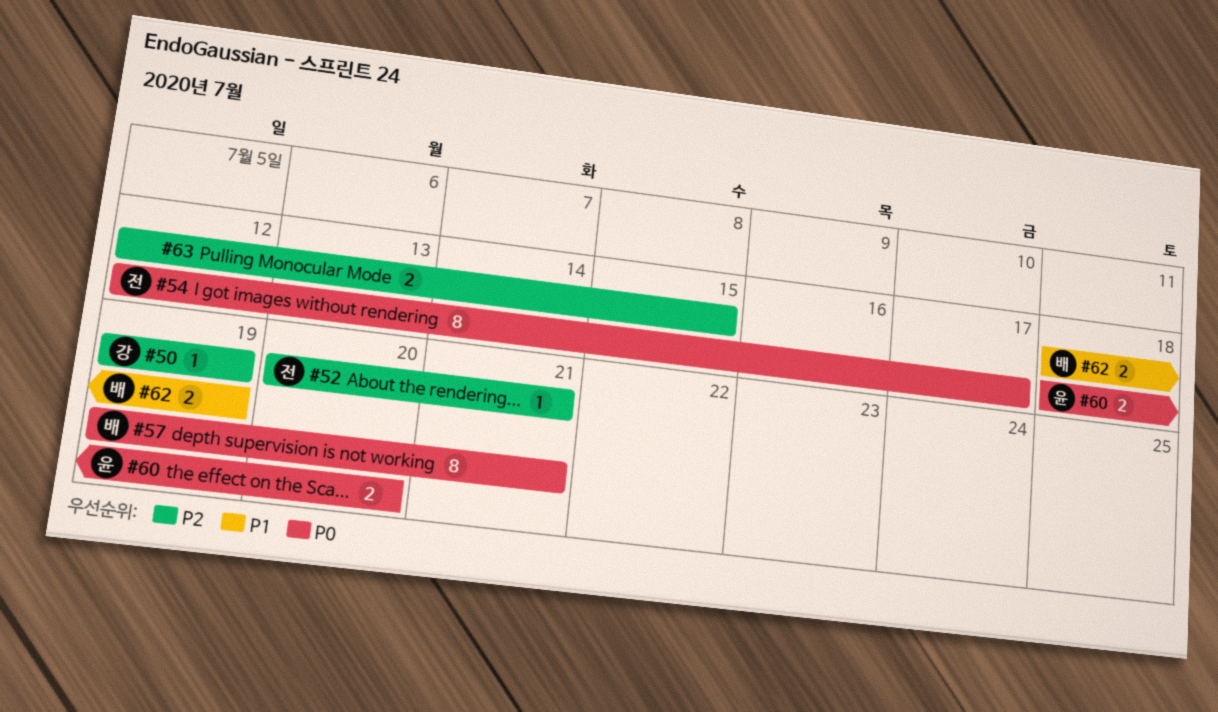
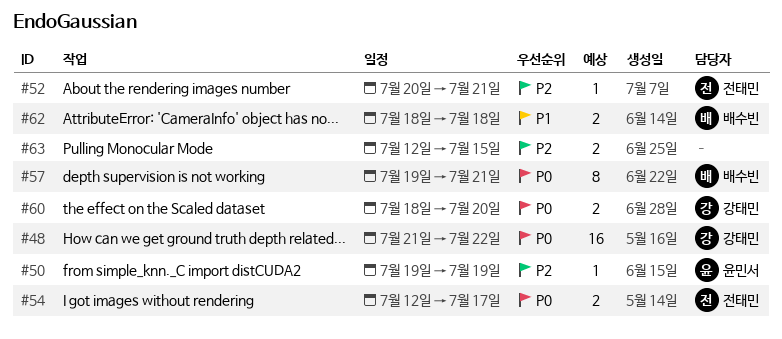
#48: none -> present
#50, owner: 강태민 -> 윤민서
#54, estimate: 8 -> 2
#60, owner: 윤민서 -> 강태민
#62, due: Jul 19 -> Jul 18

